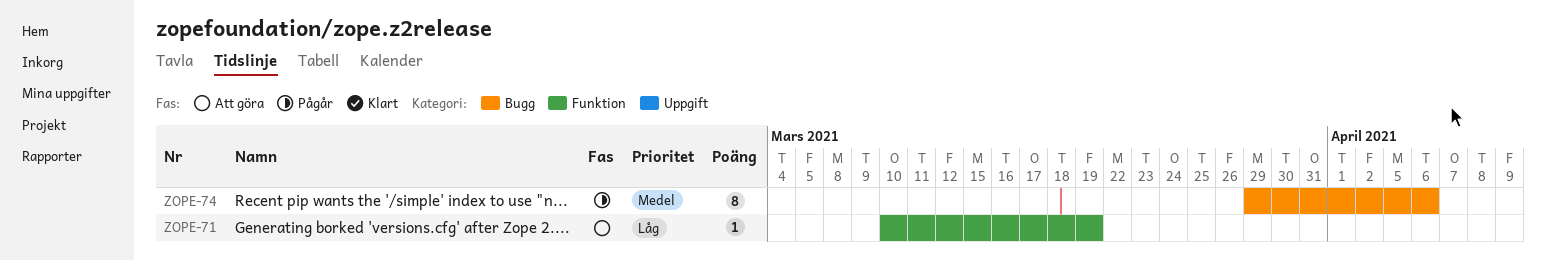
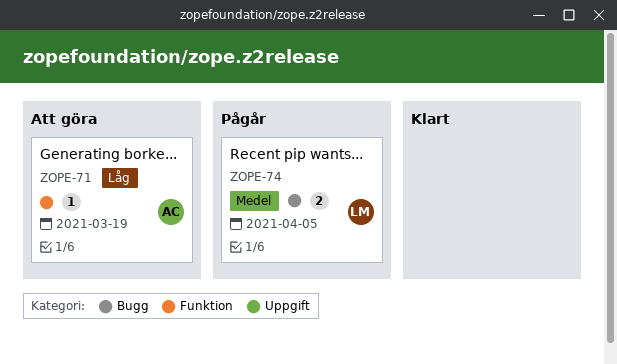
ZOPE-74, estimate: 8 -> 2
ZOPE-74, due: Apr 6 -> Apr 5

